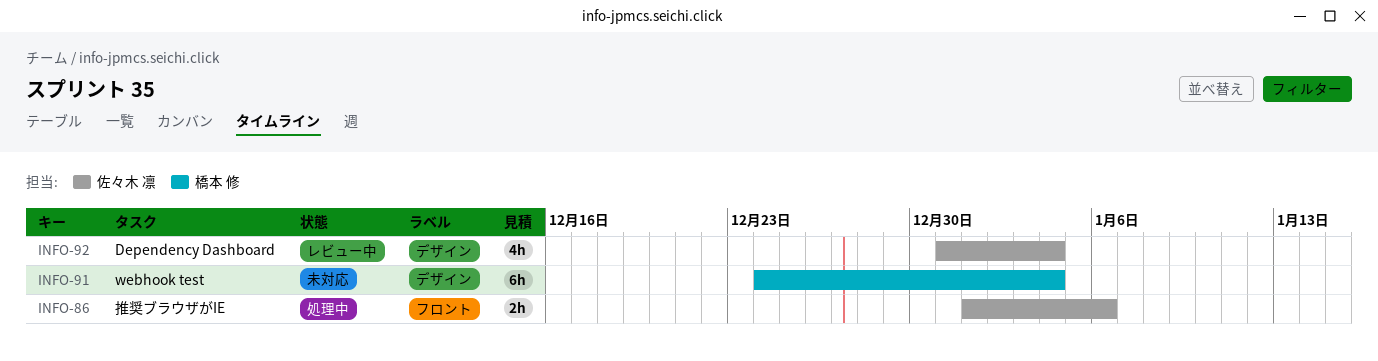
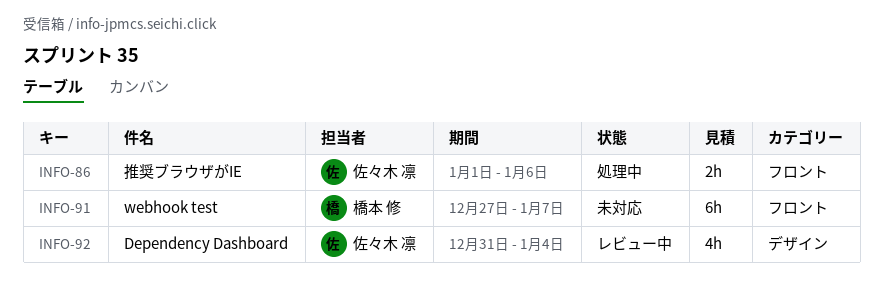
INFO-91, label: デザイン -> フロント
INFO-91, start: Dec 24 -> Dec 27
INFO-91, due: Jan 4 -> Jan 7

